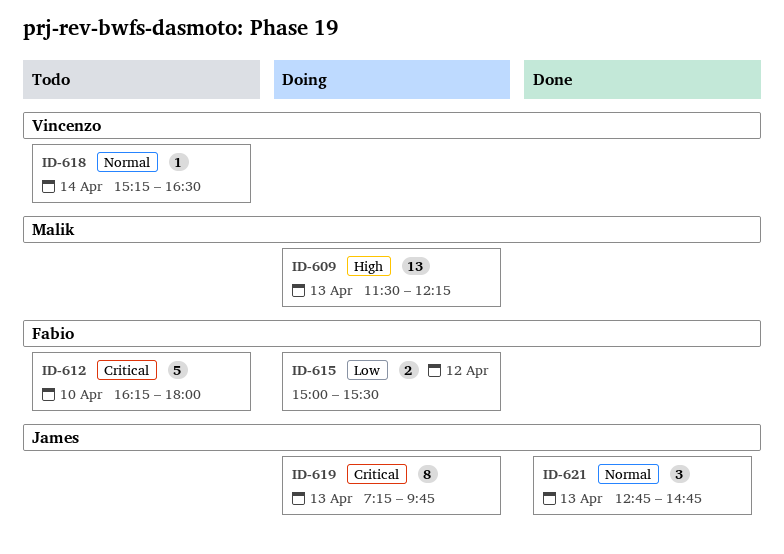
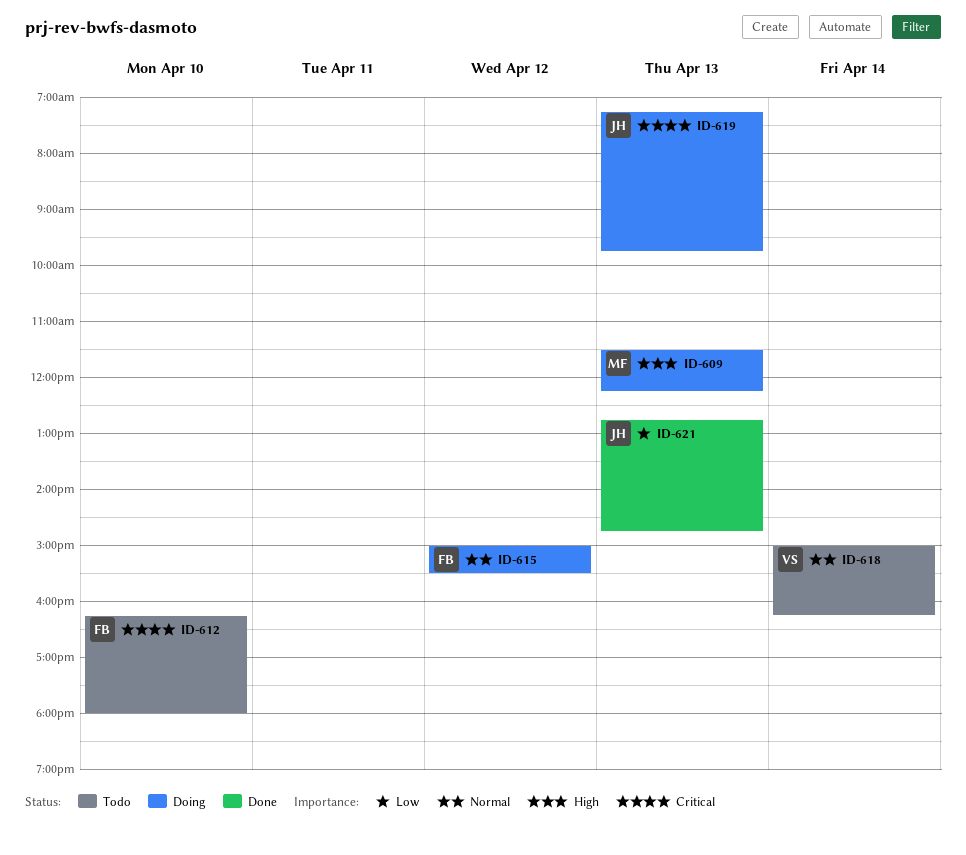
ID-615, priority: Low -> Normal
ID-618, begins: 15:15 -> 15:00
ID-618, ends: 16:30 -> 16:15
ID-621, priority: Normal -> Low

